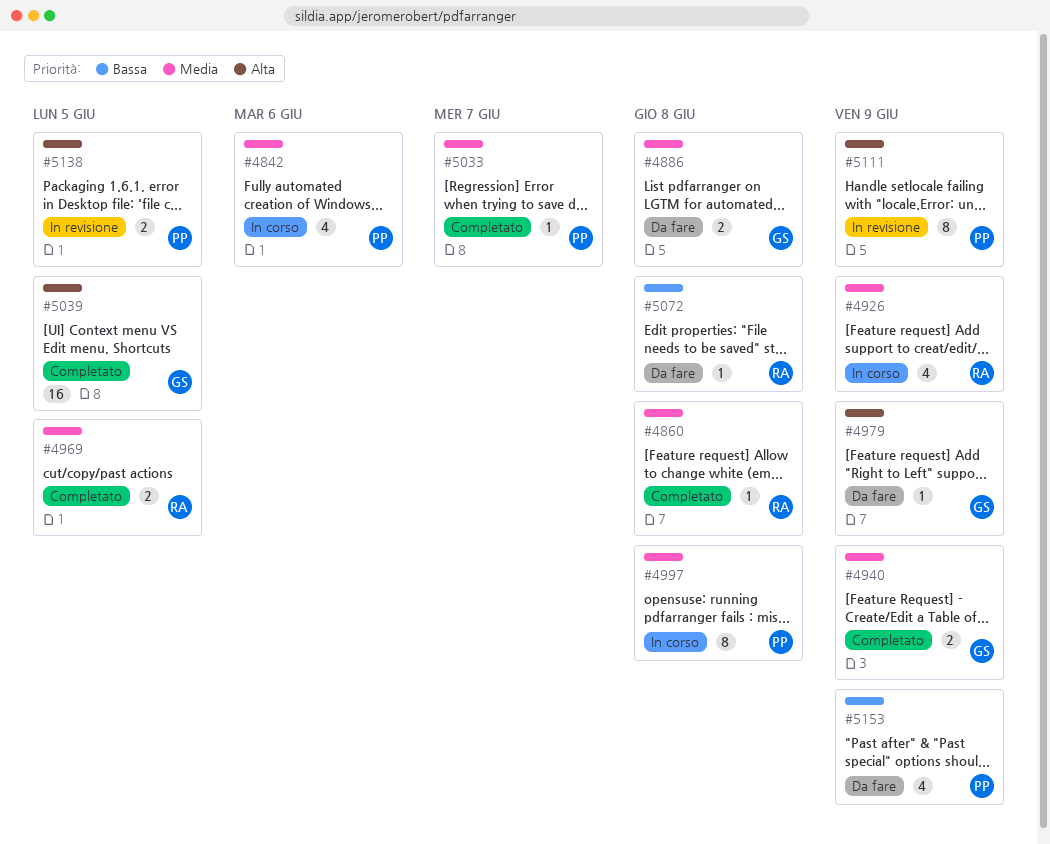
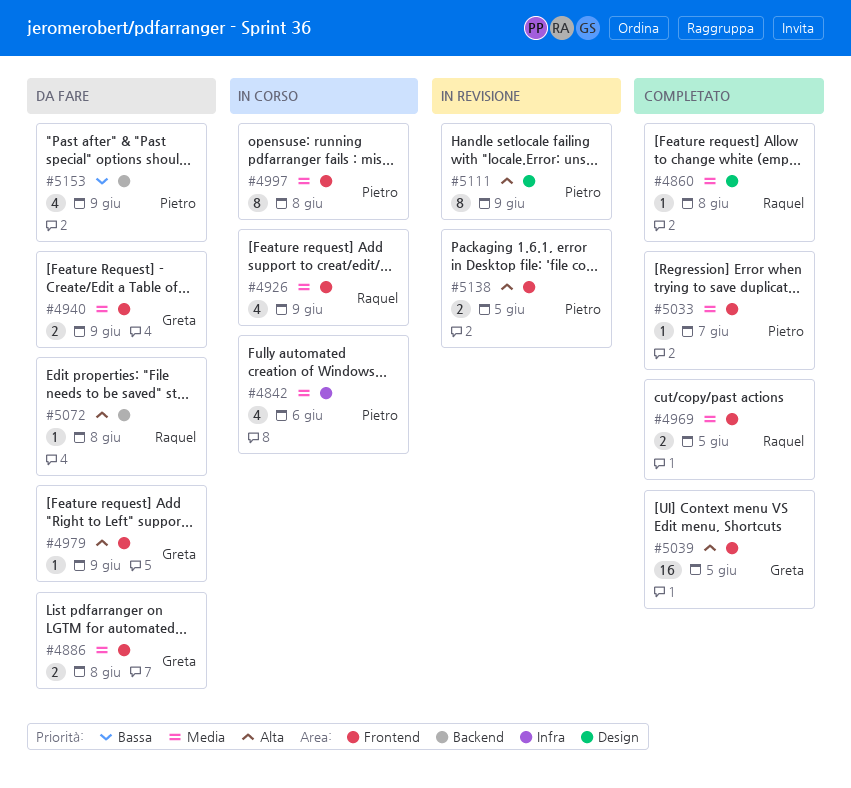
#4940, status: Completato -> Da fare
#5072, priority: Bassa -> Alta

